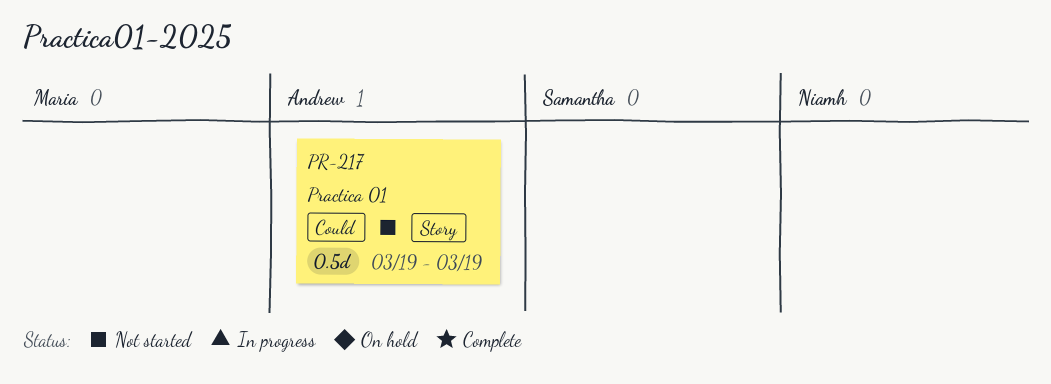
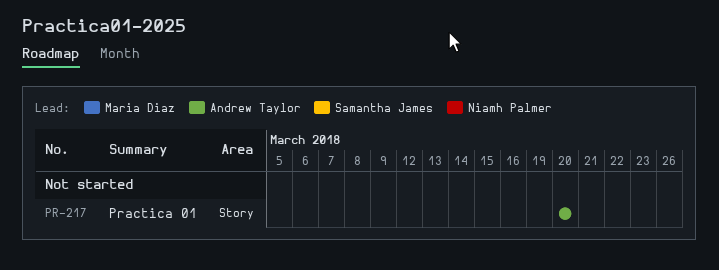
PR-217, start: Mar 19 -> Mar 20
PR-217, due: Mar 19 -> Mar 20

